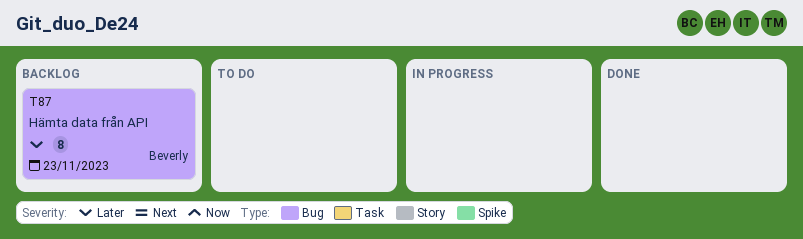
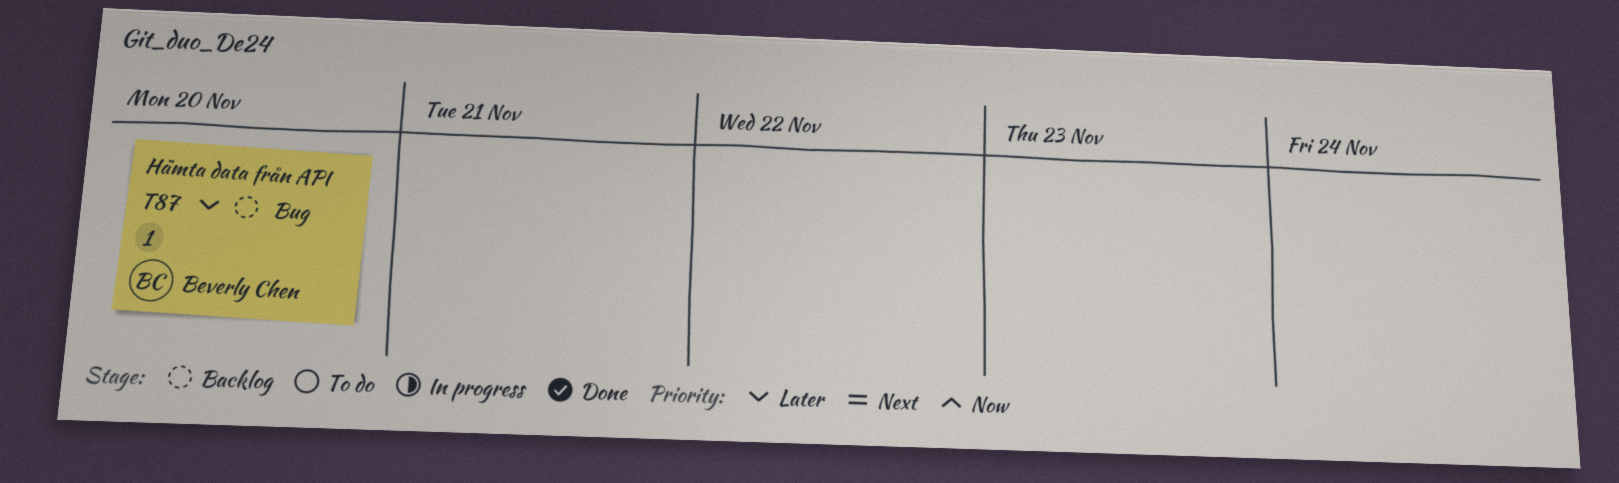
T87, estimate: 8 -> 1
T87, due: Nov 23 -> Nov 20

